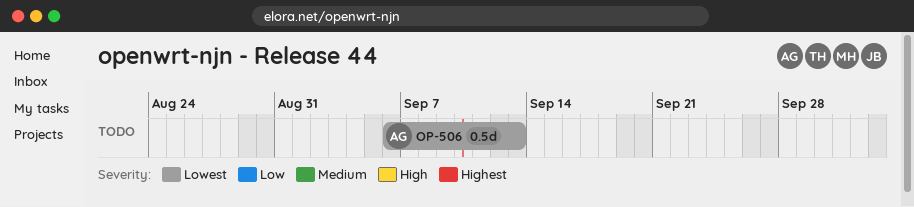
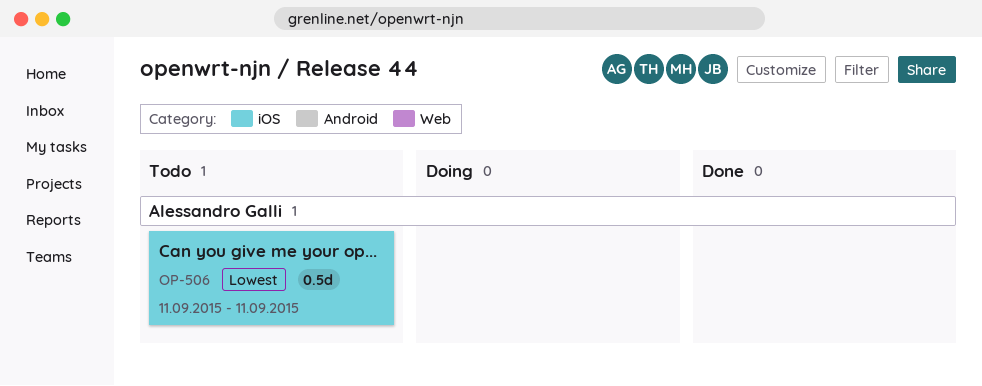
OP-506, start: Sep 6 -> Sep 11
OP-506, due: Sep 13 -> Sep 11

